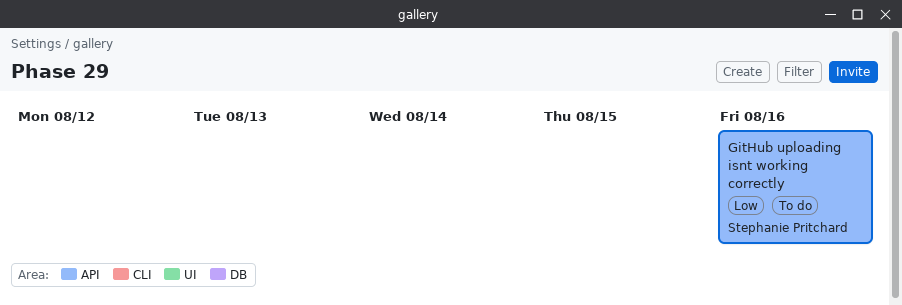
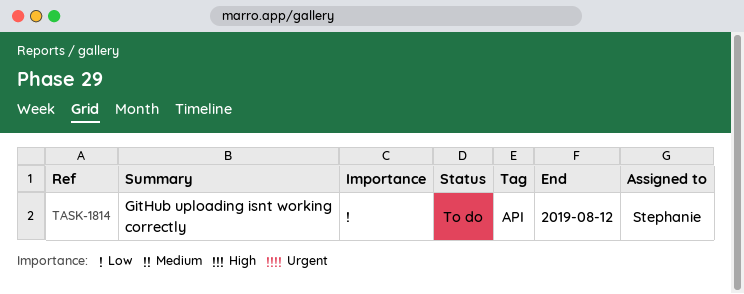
GitHub uploading isnt working correctly, due: Aug 16 -> Aug 12

